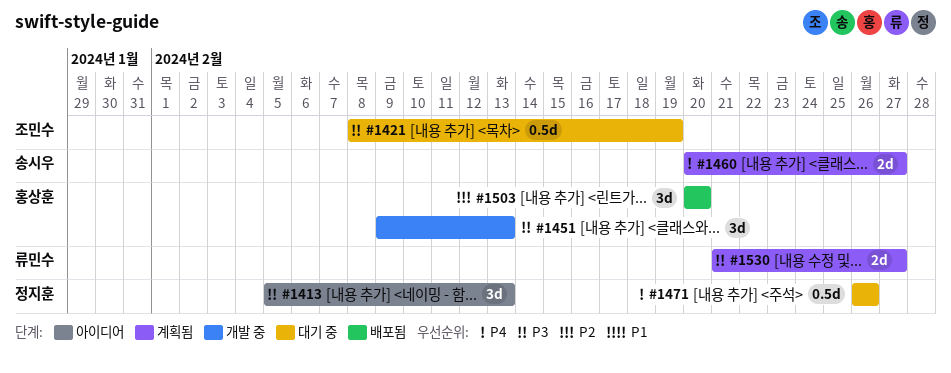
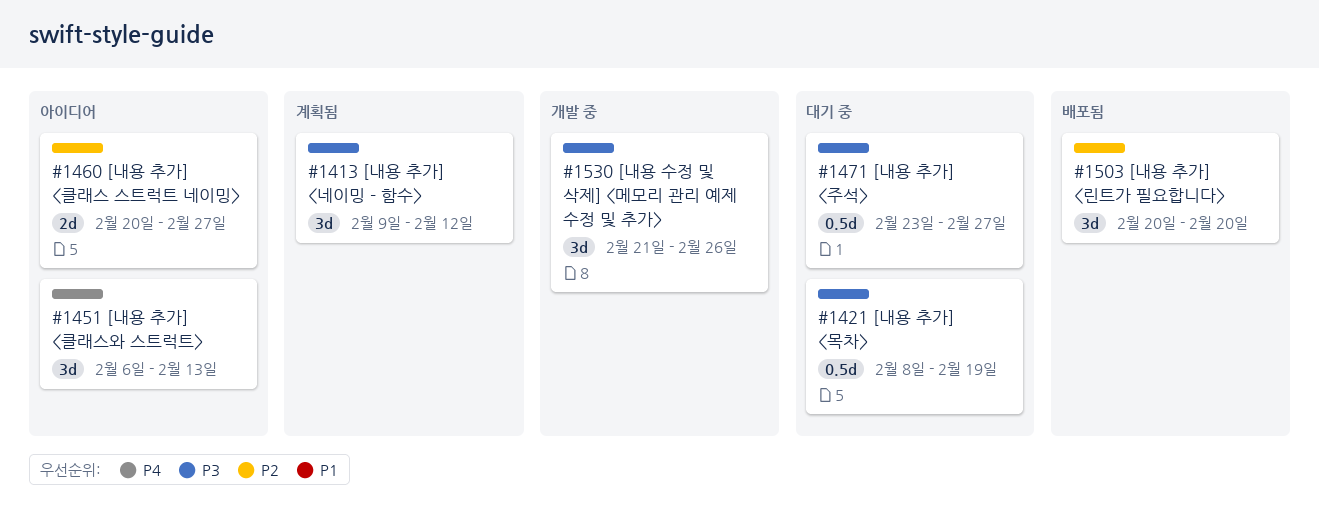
#1413, status: 아이디어 -> 계획됨
#1413, start: Feb 5 -> Feb 9
#1413, due: Feb 13 -> Feb 12
#1451, status: 개발 중 -> 아이디어
#1451, priority: P3 -> P4
#1451, start: Feb 9 -> Feb 6
#1460, status: 계획됨 -> 아이디어
#1460, priority: P4 -> P2
#1471, priority: P4 -> P3
#1471, start: Feb 26 -> Feb 23
#1471, due: Feb 26 -> Feb 27
#1530, status: 계획됨 -> 개발 중
#1530, estimate: 2d -> 3d
#1530, due: Feb 27 -> Feb 26

